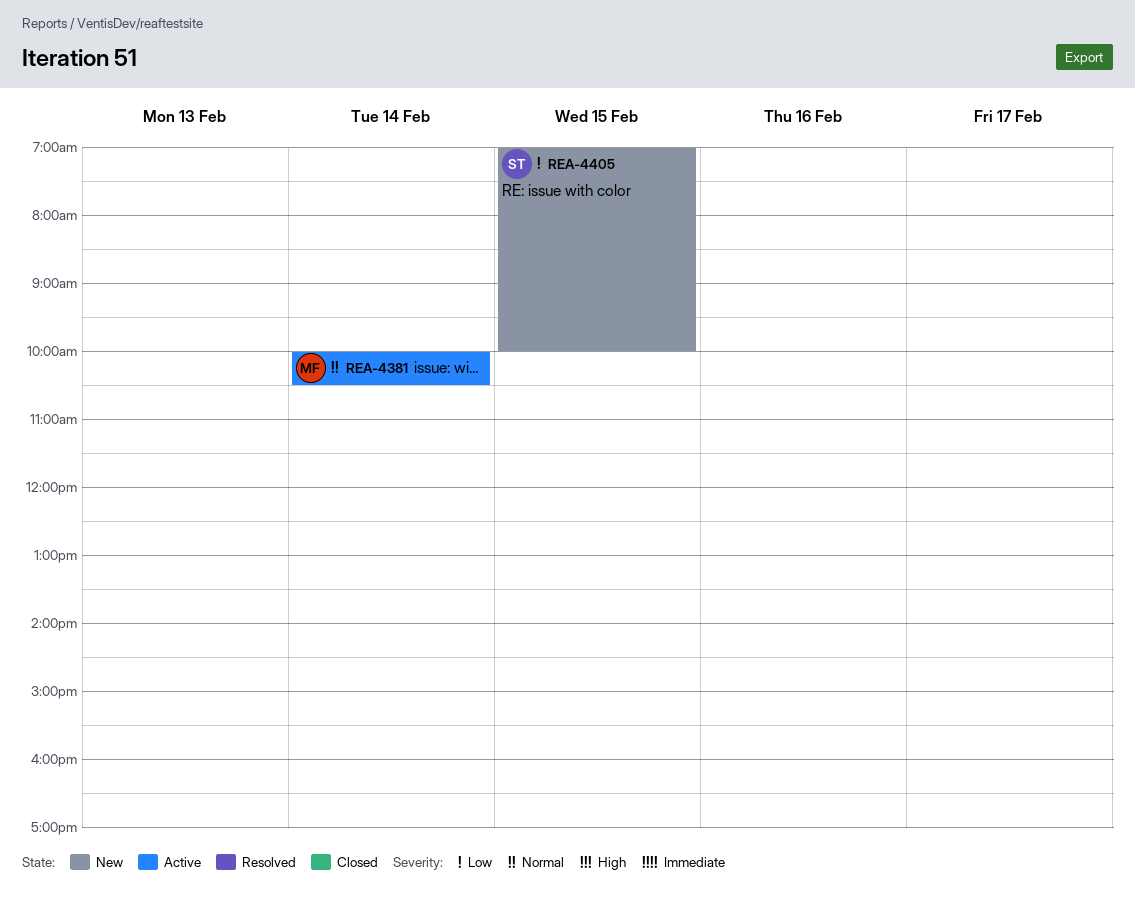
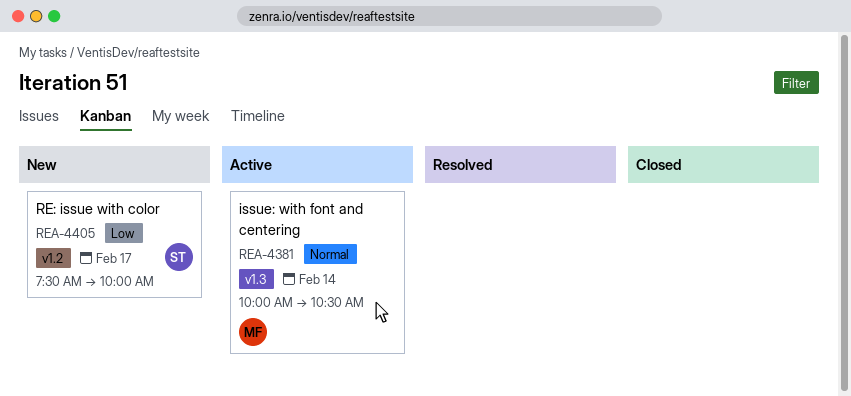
REA-4405, day: Feb 15 -> Feb 17
REA-4405, begins: 07:00 -> 07:30

